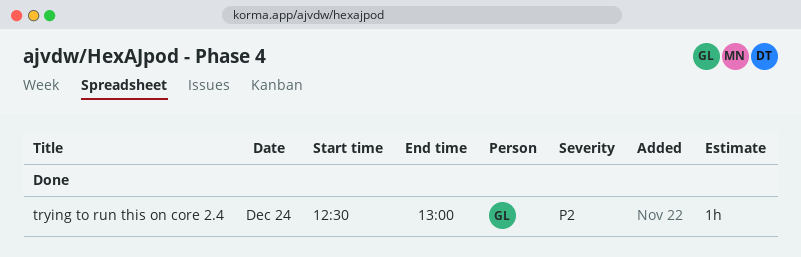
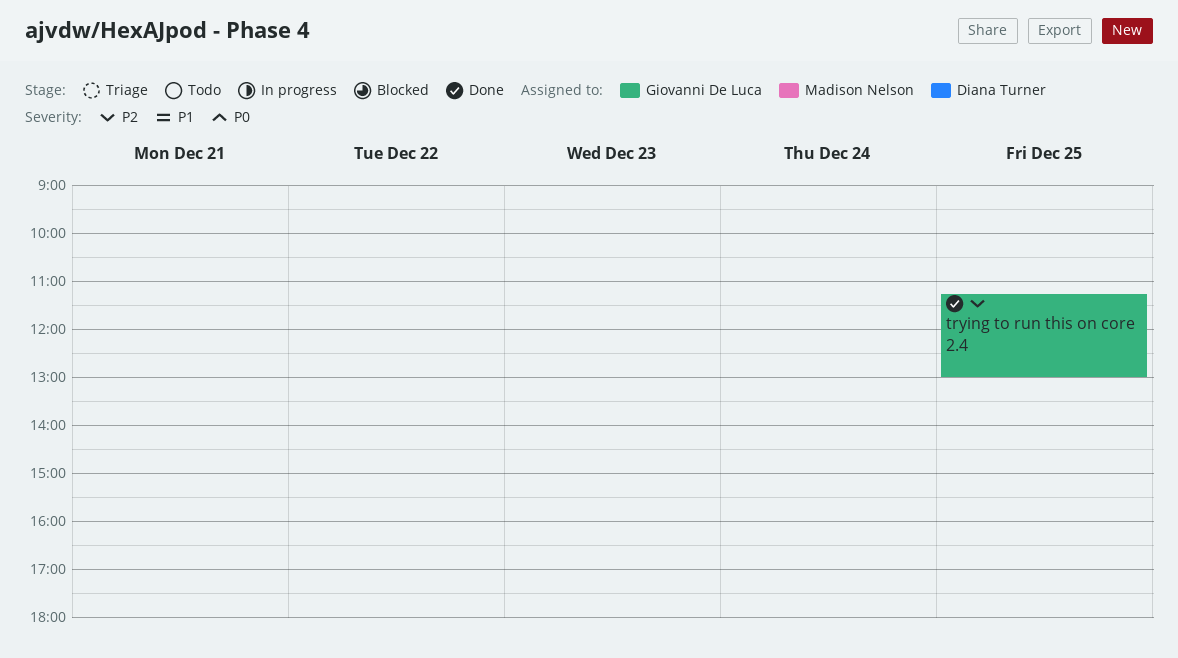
trying to run this on core 2.4, day: Dec 24 -> Dec 25
trying to run this on core 2.4, begins: 12:30 -> 11:15

